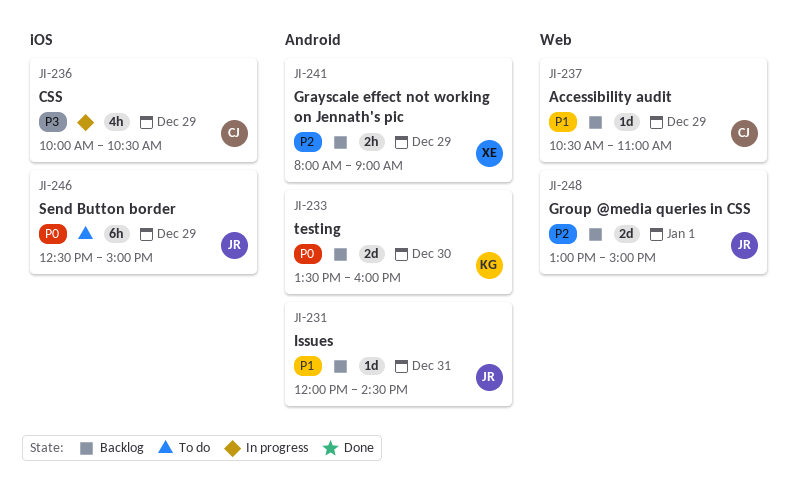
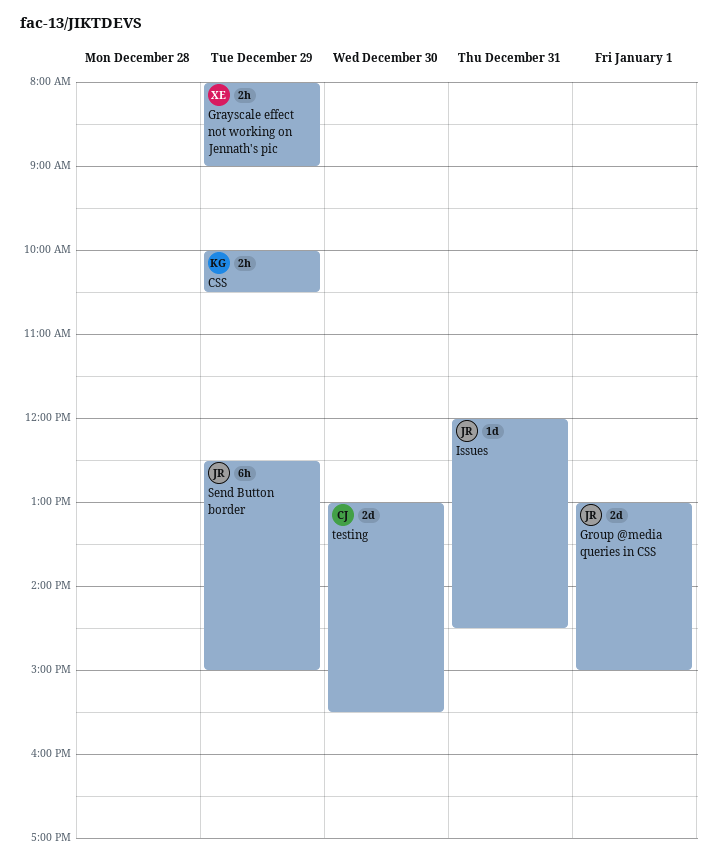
Accessibility audit: present -> none
CSS, owner: CJ -> KG
CSS, estimate: 4h -> 2h
testing, owner: KG -> CJ
testing, begins: 13:30 -> 13:00
testing, ends: 16:00 -> 15:30

